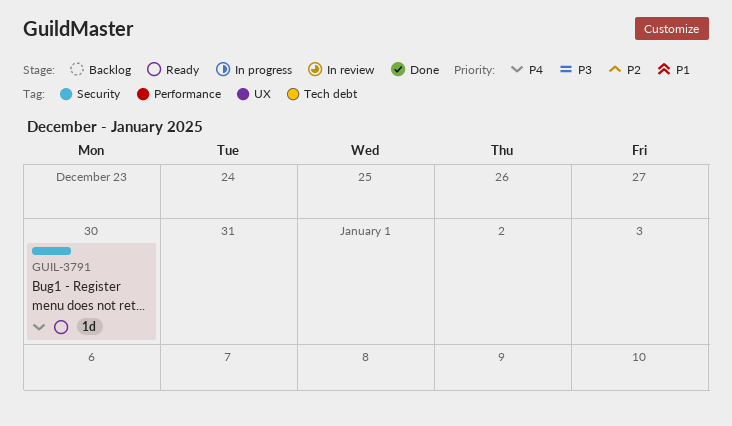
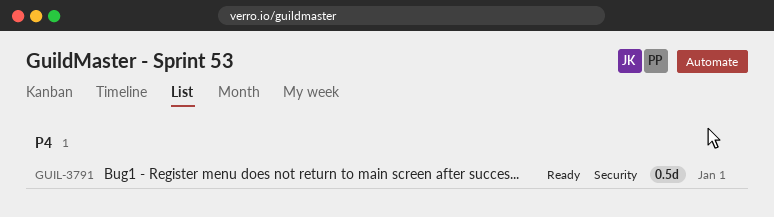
GUIL-3791, estimate: 1d -> 0.5d
GUIL-3791, due: Dec 30 -> Jan 1

